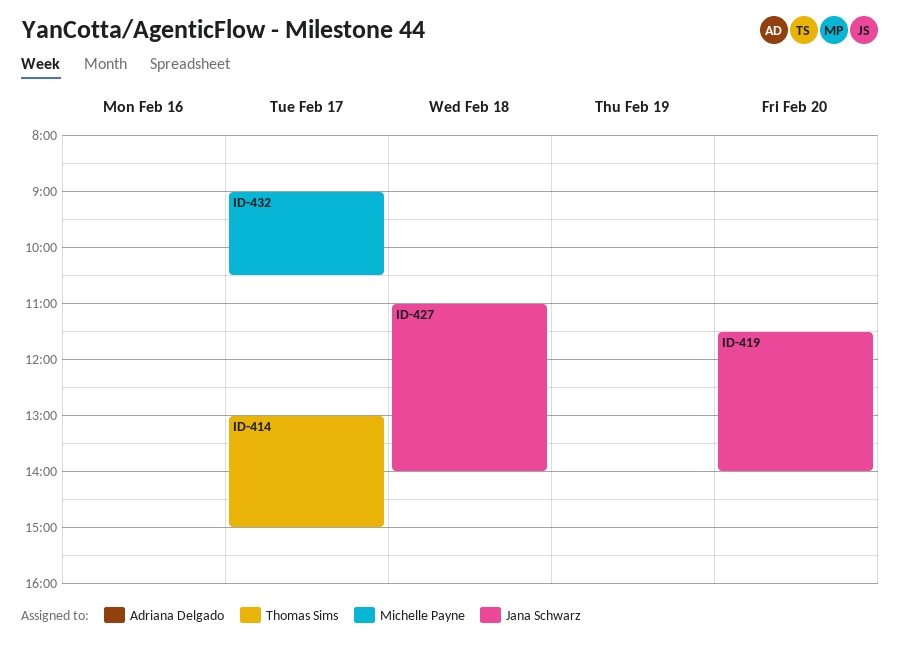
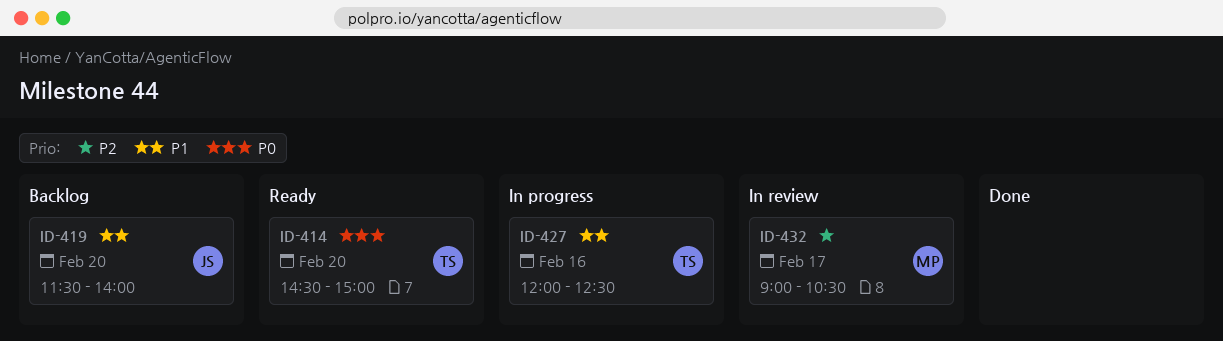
ID-414, day: Feb 17 -> Feb 20
ID-414, begins: 13:00 -> 14:30
ID-427, owner: Jana Schwarz -> Thomas Sims
ID-427, day: Feb 18 -> Feb 16
ID-427, begins: 11:00 -> 12:00
ID-427, ends: 14:00 -> 12:30

